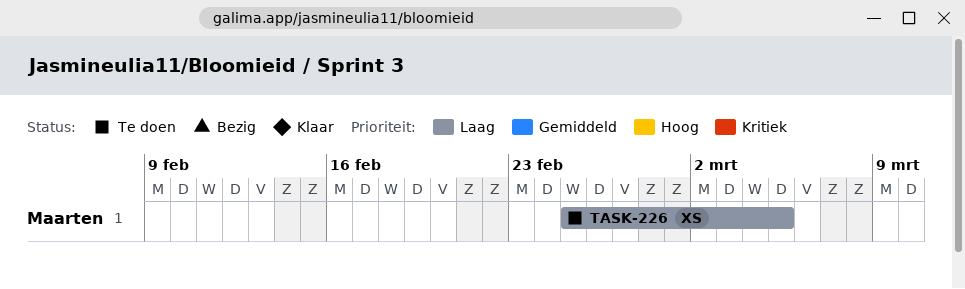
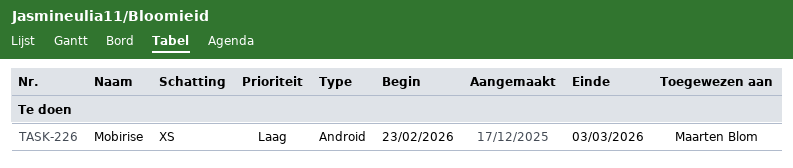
TASK-226, start: Feb 25 -> Feb 23
TASK-226, due: Mar 5 -> Mar 3

